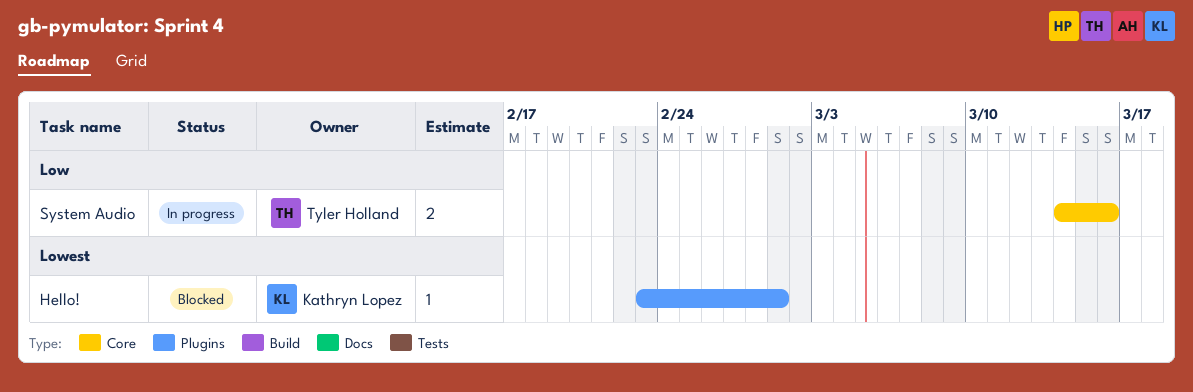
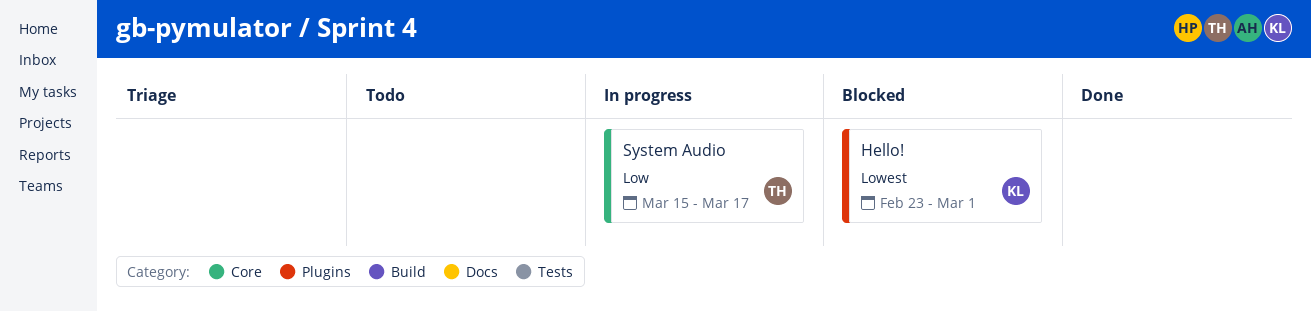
System Audio, start: Mar 14 -> Mar 15
System Audio, due: Mar 16 -> Mar 17

